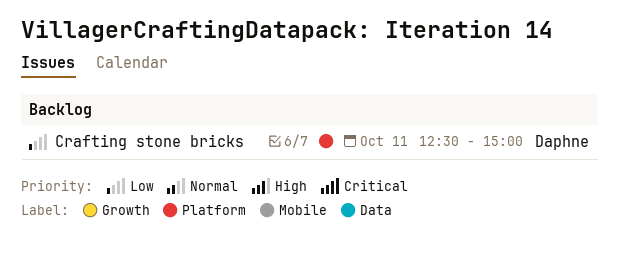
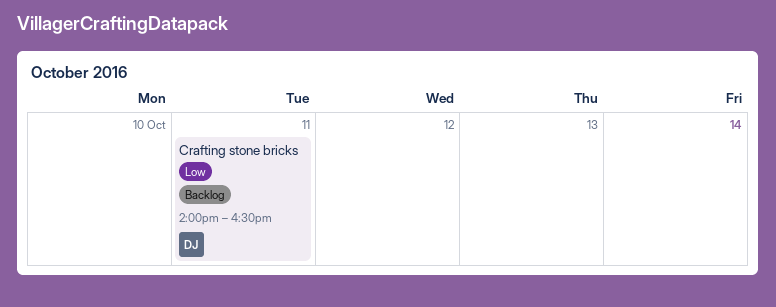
Crafting stone bricks, begins: 12:30 -> 14:00
Crafting stone bricks, ends: 15:00 -> 16:30

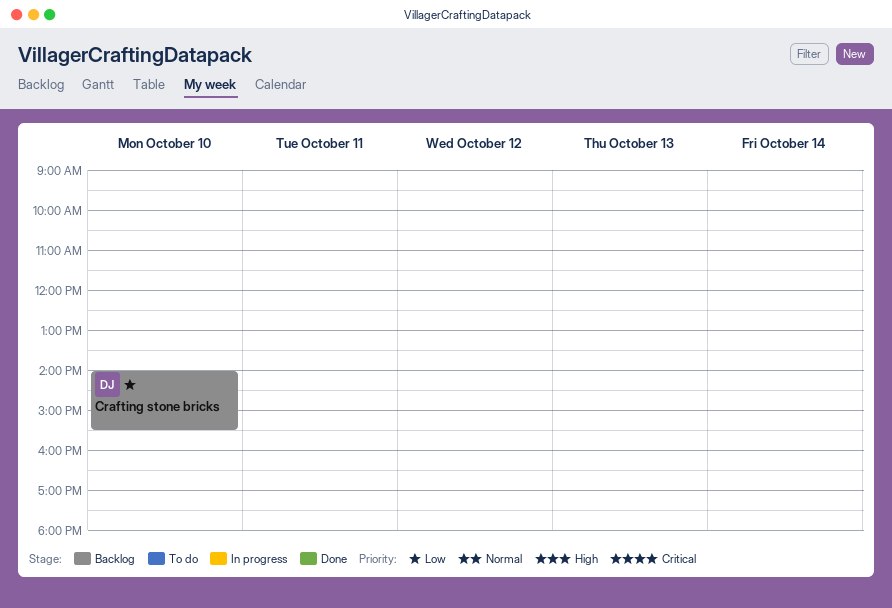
Crafting stone bricks, day: Oct 11 -> Oct 10
Crafting stone bricks, ends: 16:30 -> 15:30

